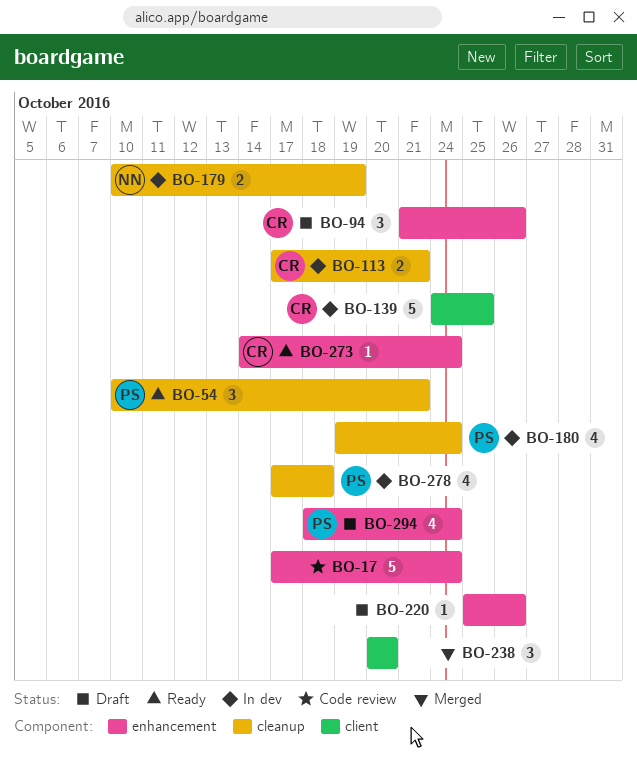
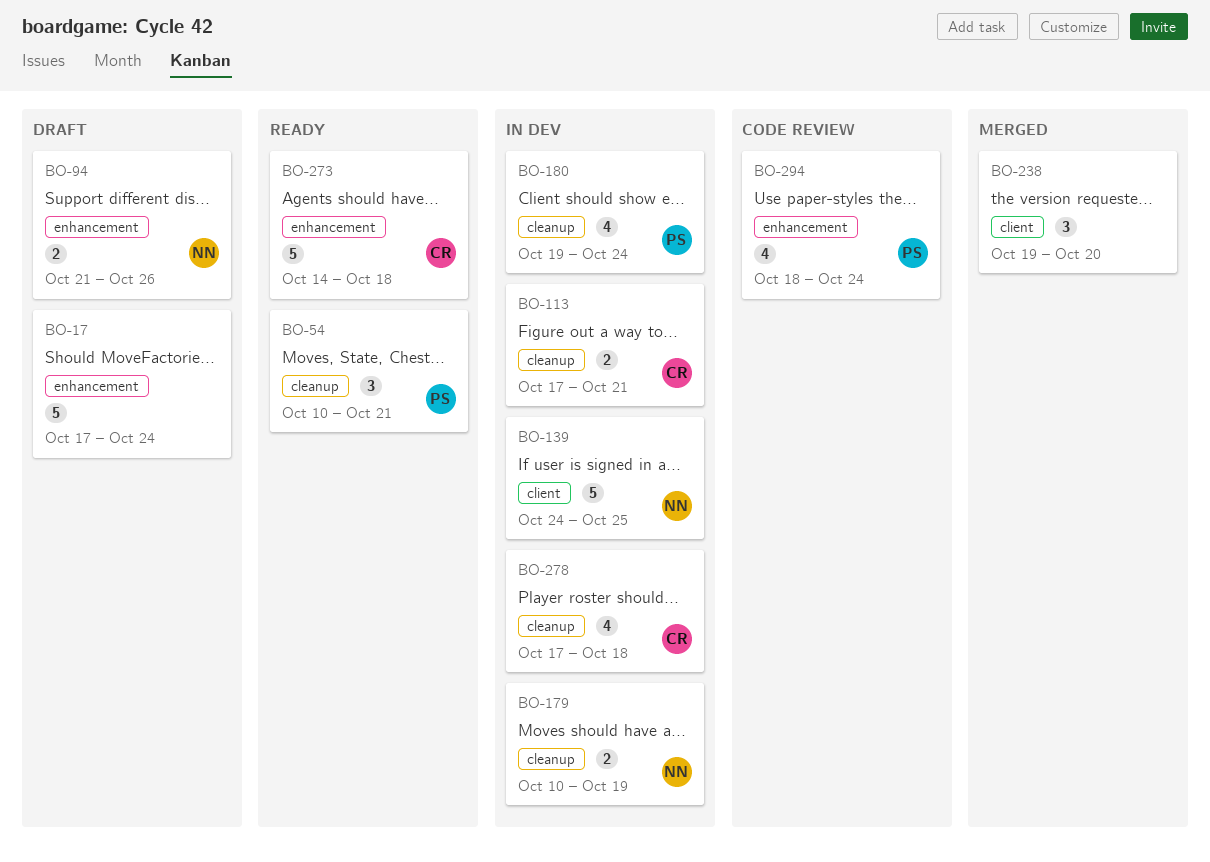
BO-17, status: Code review -> Draft
BO-94, owner: CR -> NN
BO-94, estimate: 3 -> 2
BO-139, owner: CR -> NN
BO-220: present -> none
BO-238, start: Oct 20 -> Oct 19
BO-273, estimate: 1 -> 5
BO-273, due: Oct 24 -> Oct 18
BO-278, owner: PS -> CR
BO-294, status: Draft -> Code review

